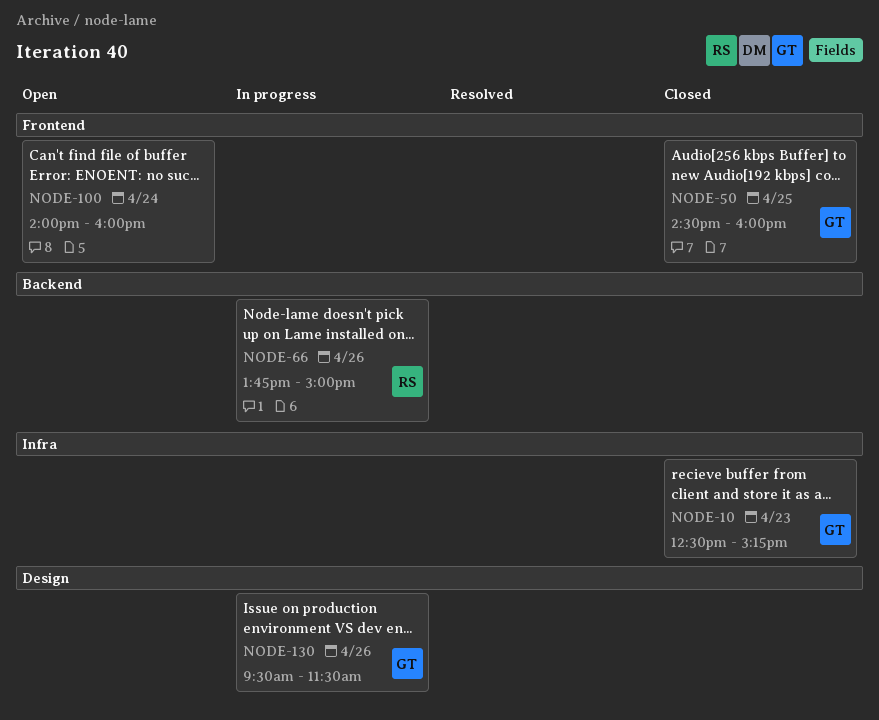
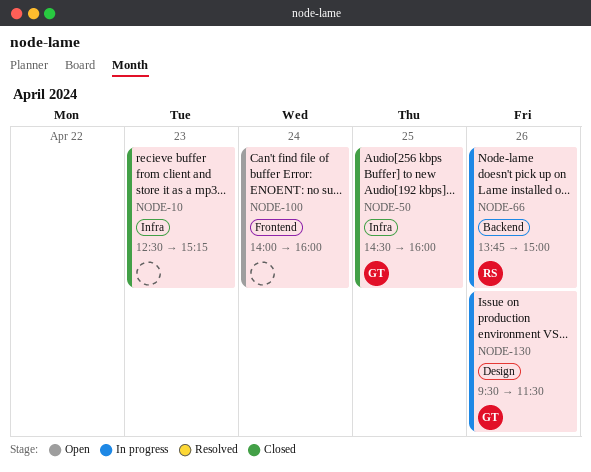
NODE-10, owner: GT -> none
NODE-50, label: Frontend -> Infra

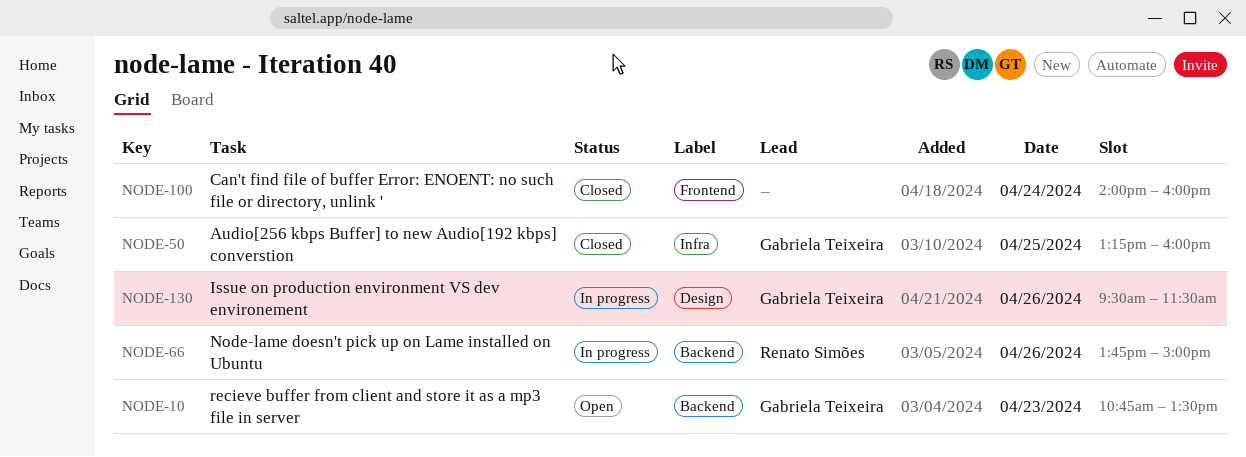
NODE-10, status: Closed -> Open
NODE-10, owner: none -> Gabriela Teixeira
NODE-10, label: Infra -> Backend
NODE-10, begins: 12:30 -> 10:45
NODE-10, ends: 15:15 -> 13:30
NODE-50, begins: 14:30 -> 13:15
NODE-100, status: Open -> Closed

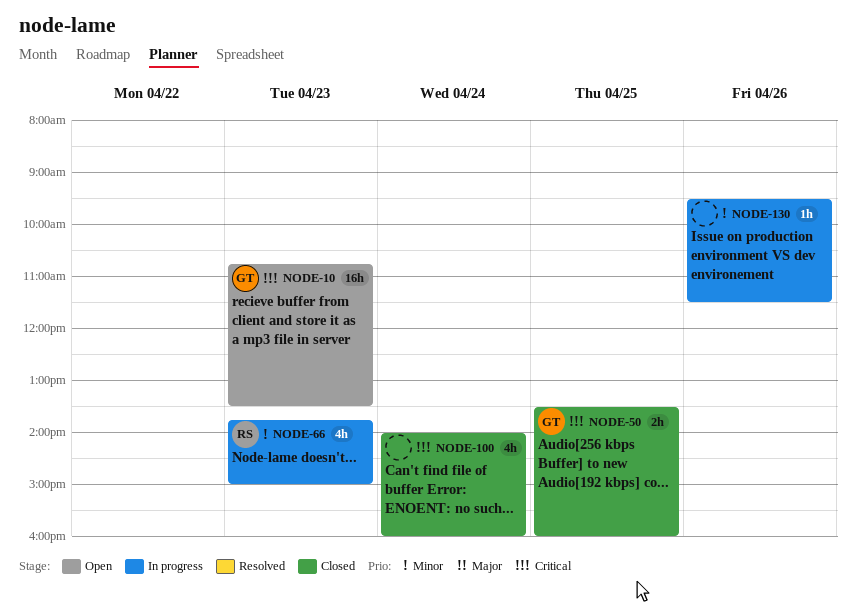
NODE-50, begins: 13:15 -> 13:30
NODE-66, day: Apr 26 -> Apr 23
NODE-130, owner: Gabriela Teixeira -> none

